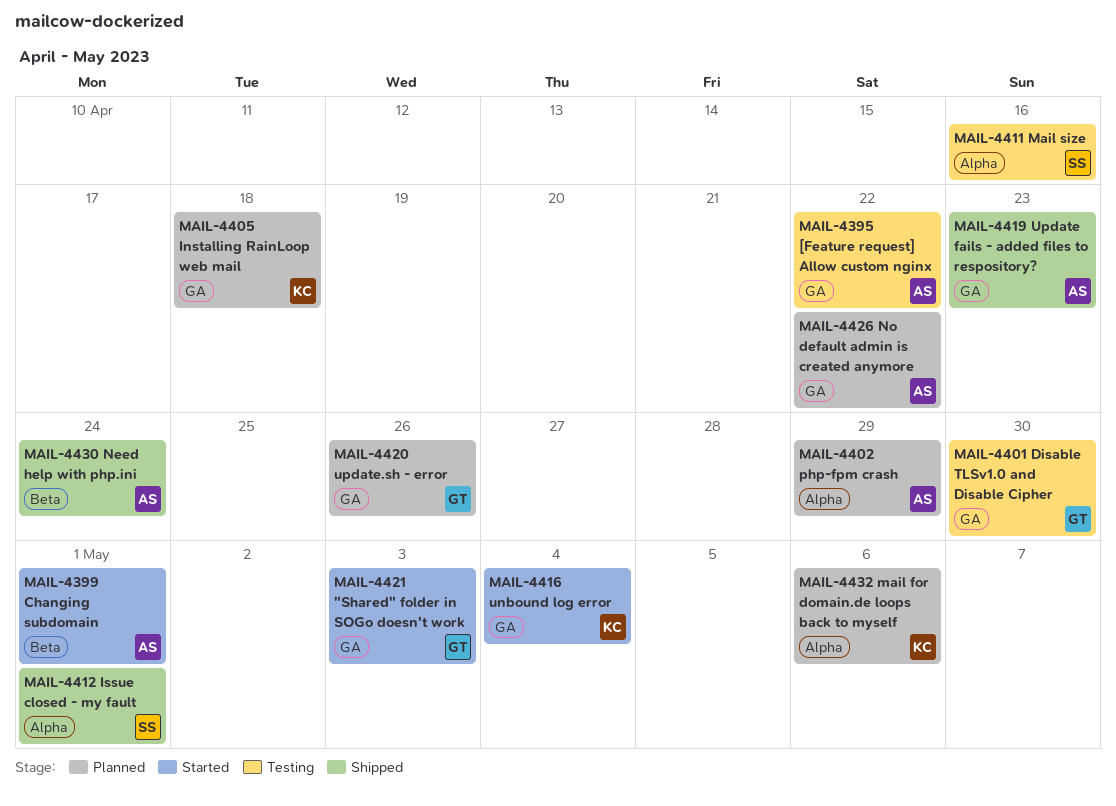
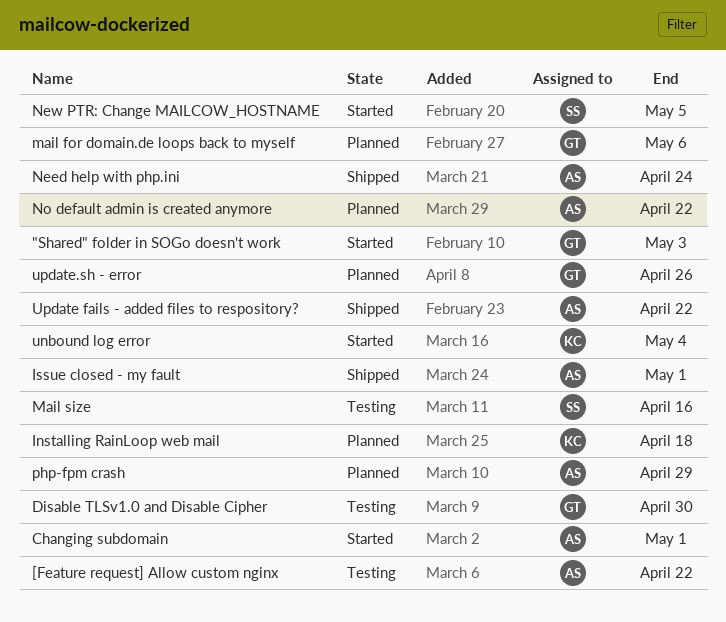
Issue closed - my fault, owner: SS -> AS
mail for domain.de loops back to myself, owner: KC -> GT
New PTR: Change MAILCOW_HOSTNAME: none -> present
Update fails - added files to respository?, due: Apr 23 -> Apr 22

